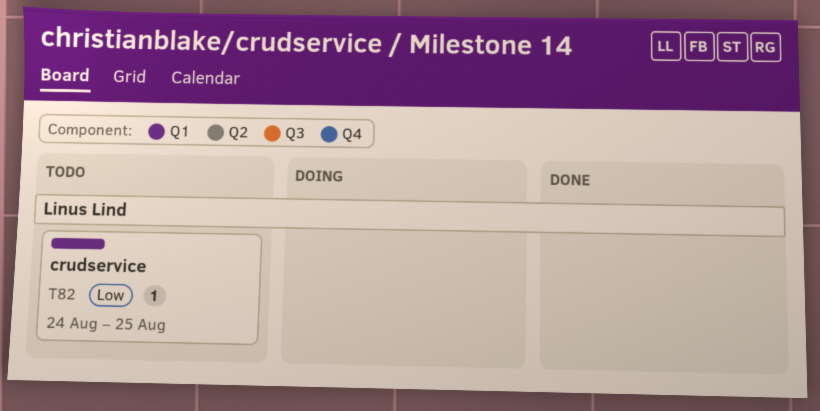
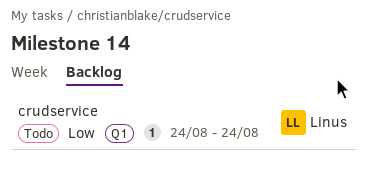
crudservice, due: Aug 25 -> Aug 24

